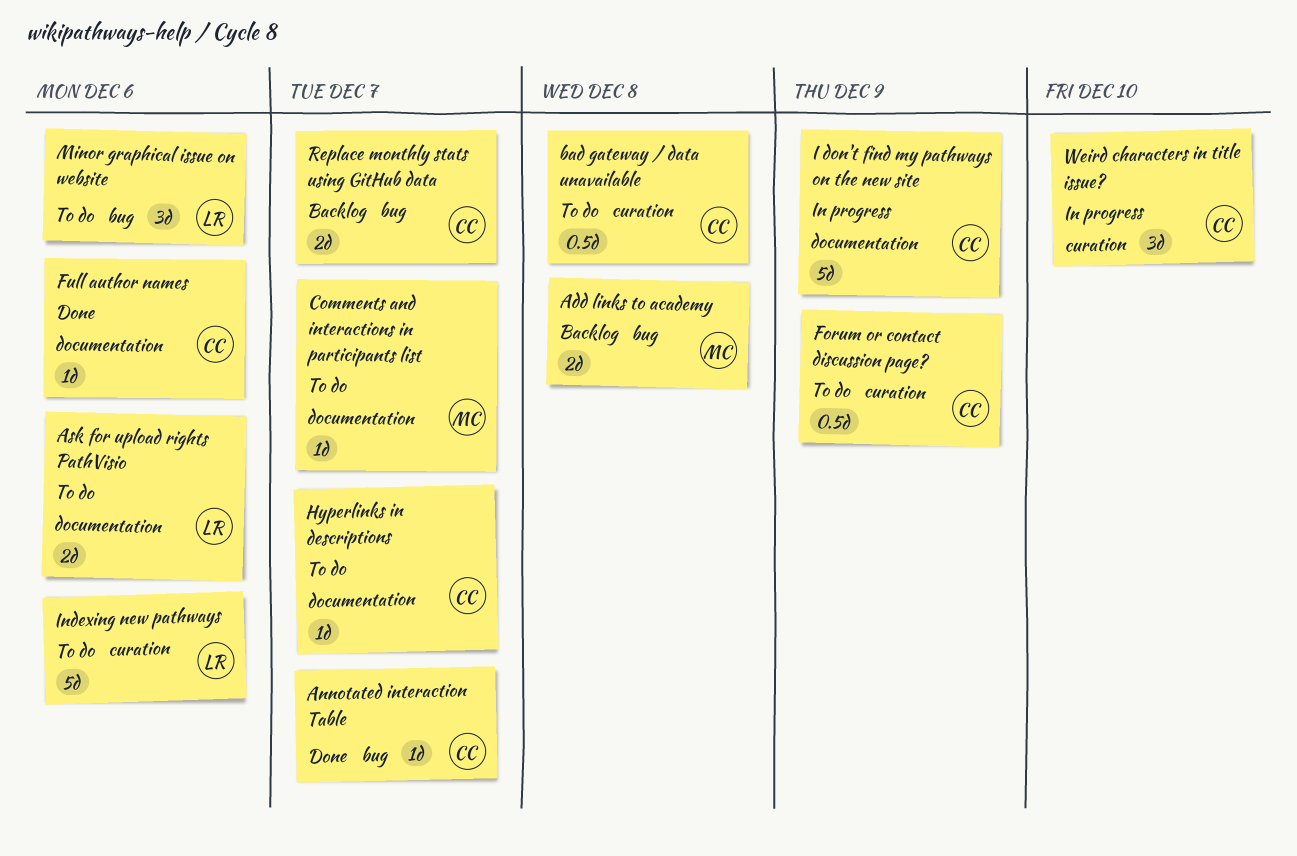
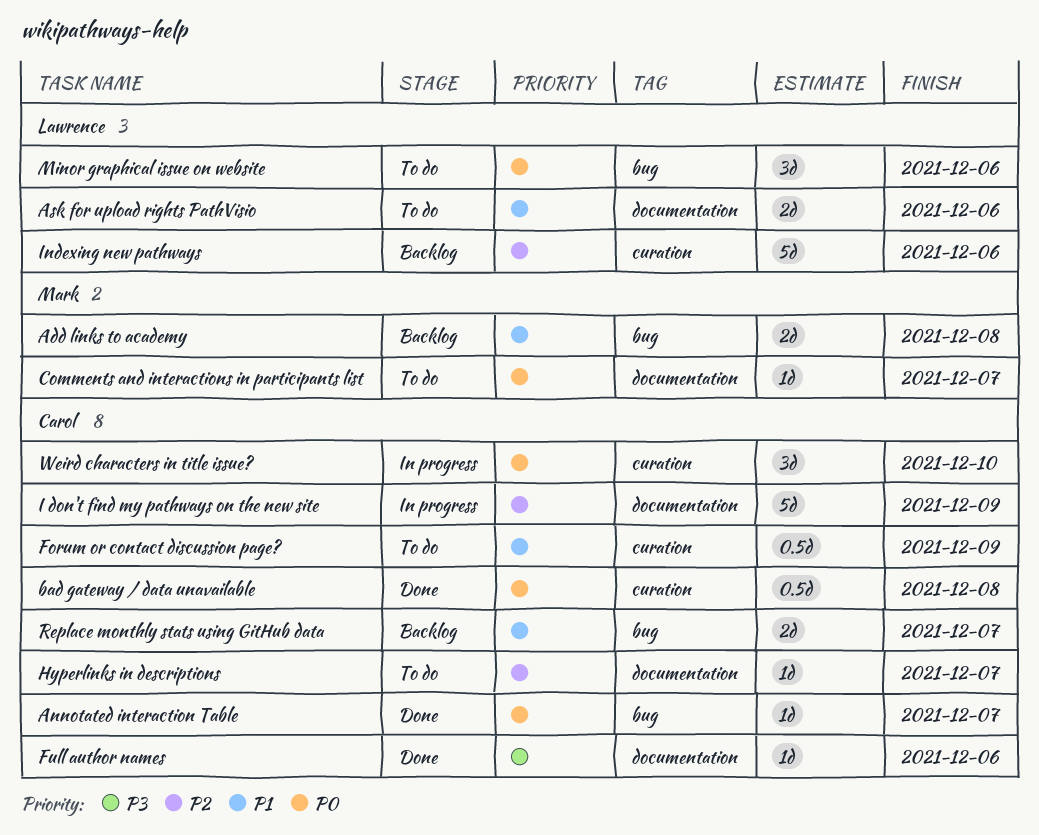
bad gateway / data unavailable, status: To do -> Done
Indexing new pathways, status: To do -> Backlog

